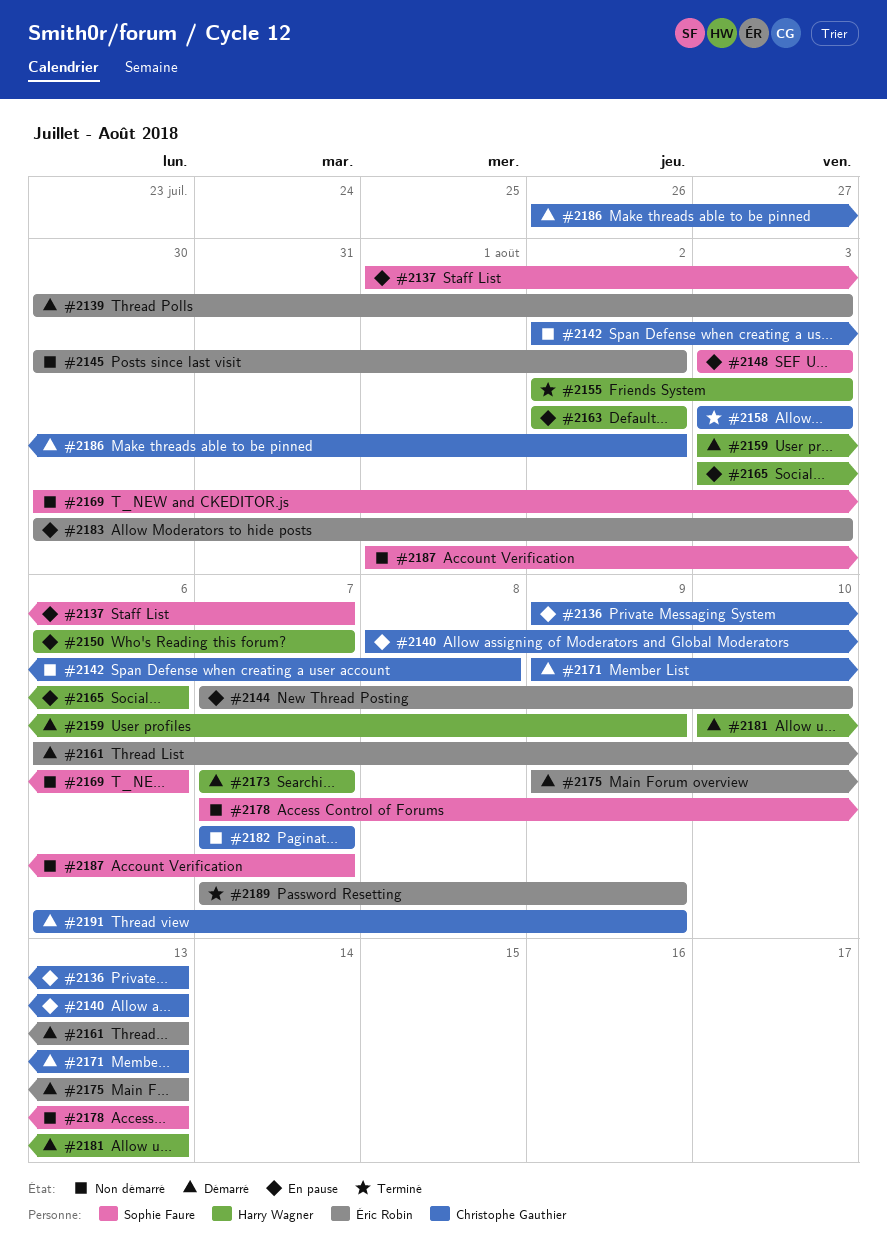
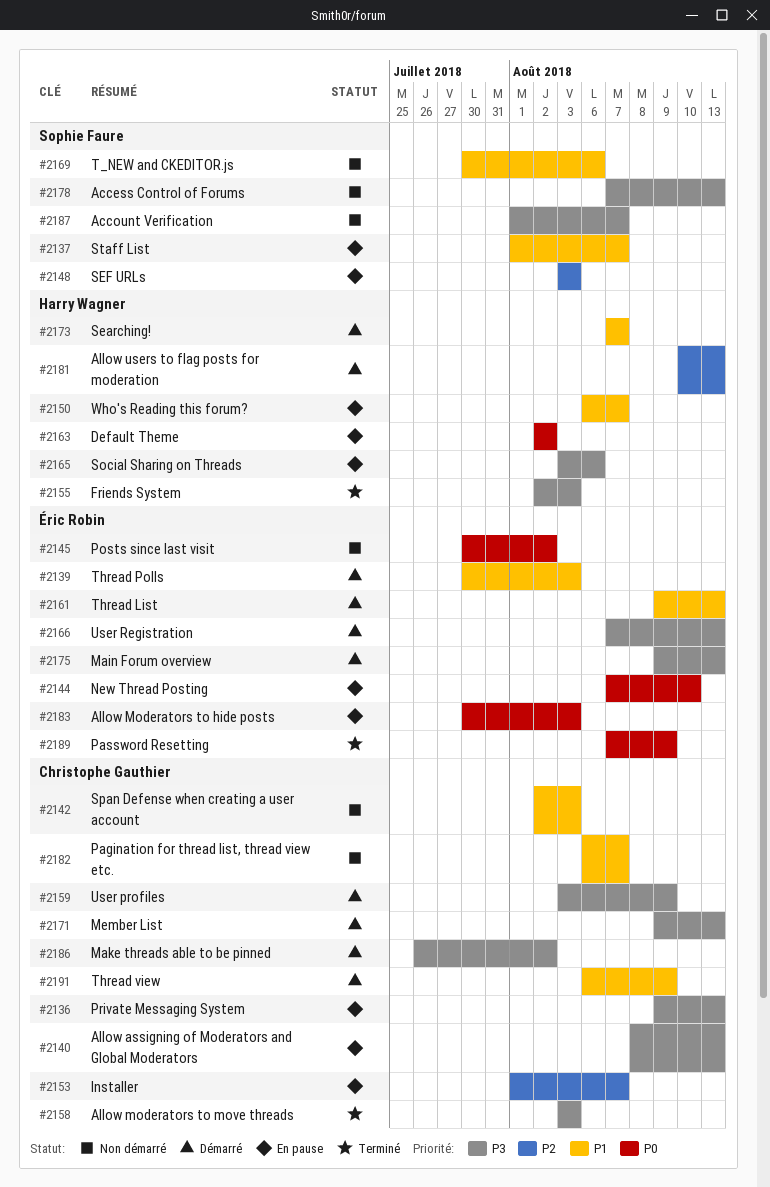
#2142, due: Aug 8 -> Aug 3
#2153: none -> present
#2159, owner: Harry Wagner -> Christophe Gauthier
#2161, start: Aug 6 -> Aug 9
#2166: none -> present
#2182, start: Aug 7 -> Aug 6

